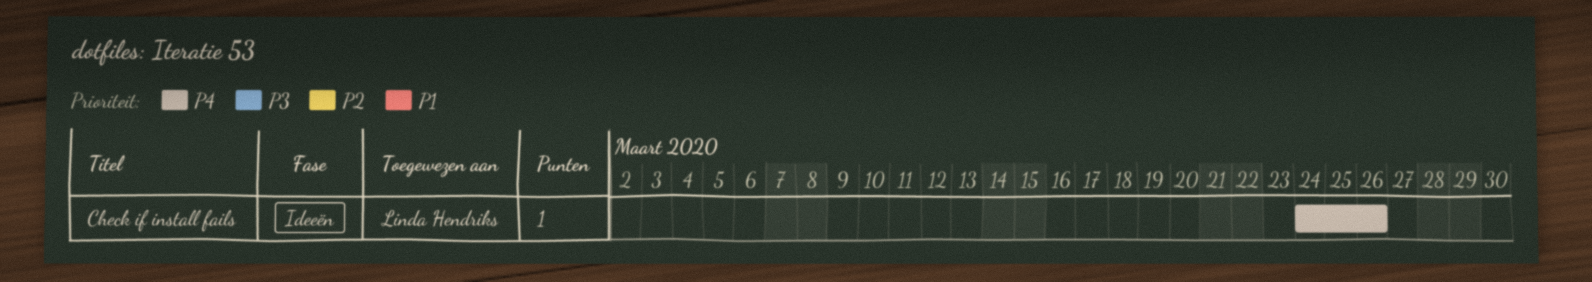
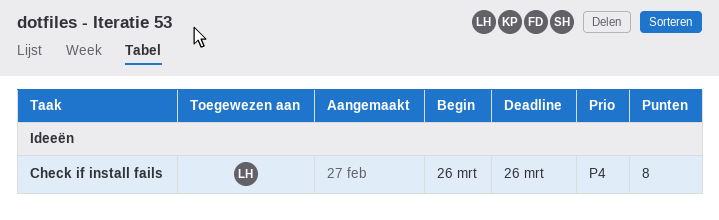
Check if install fails, estimate: 1 -> 8
Check if install fails, start: Mar 24 -> Mar 26

